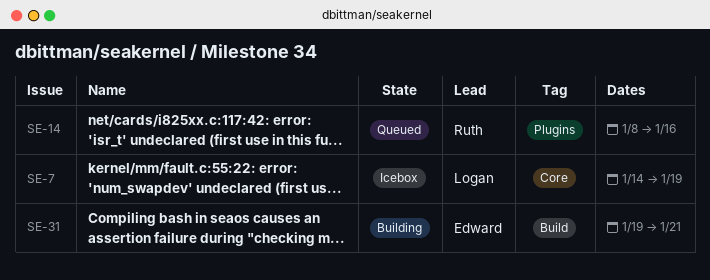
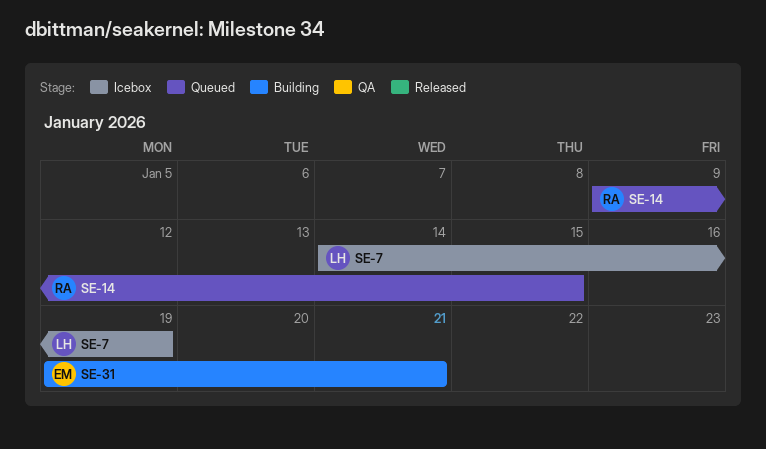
SE-14, start: Jan 8 -> Jan 9
SE-14, due: Jan 16 -> Jan 15

